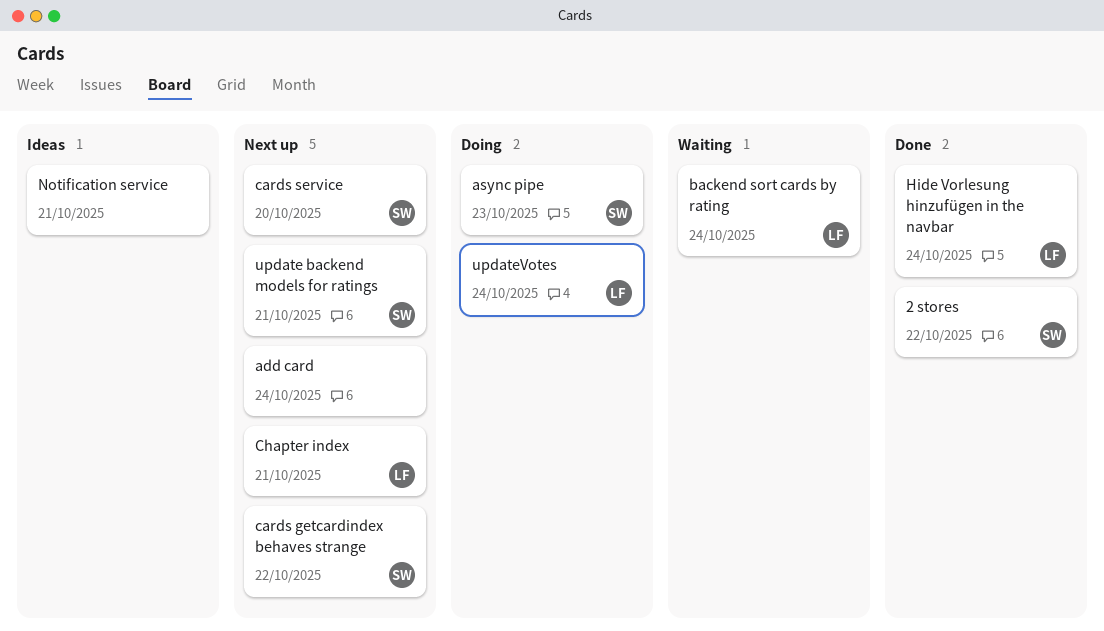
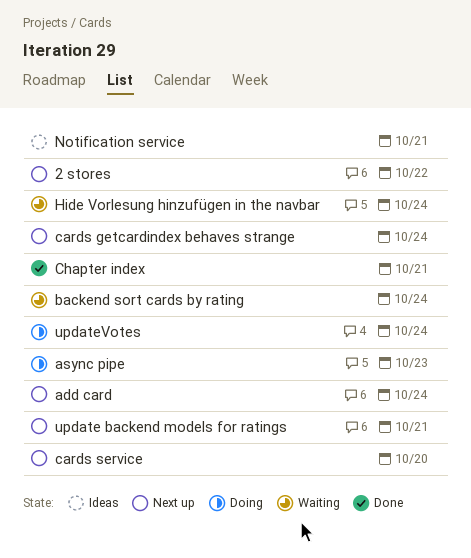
2 stores, status: Done -> Next up
cards getcardindex behaves strange, due: Oct 22 -> Oct 24
Chapter index, status: Next up -> Done
Hide Vorlesung hinzufügen in the navbar, status: Done -> Waiting

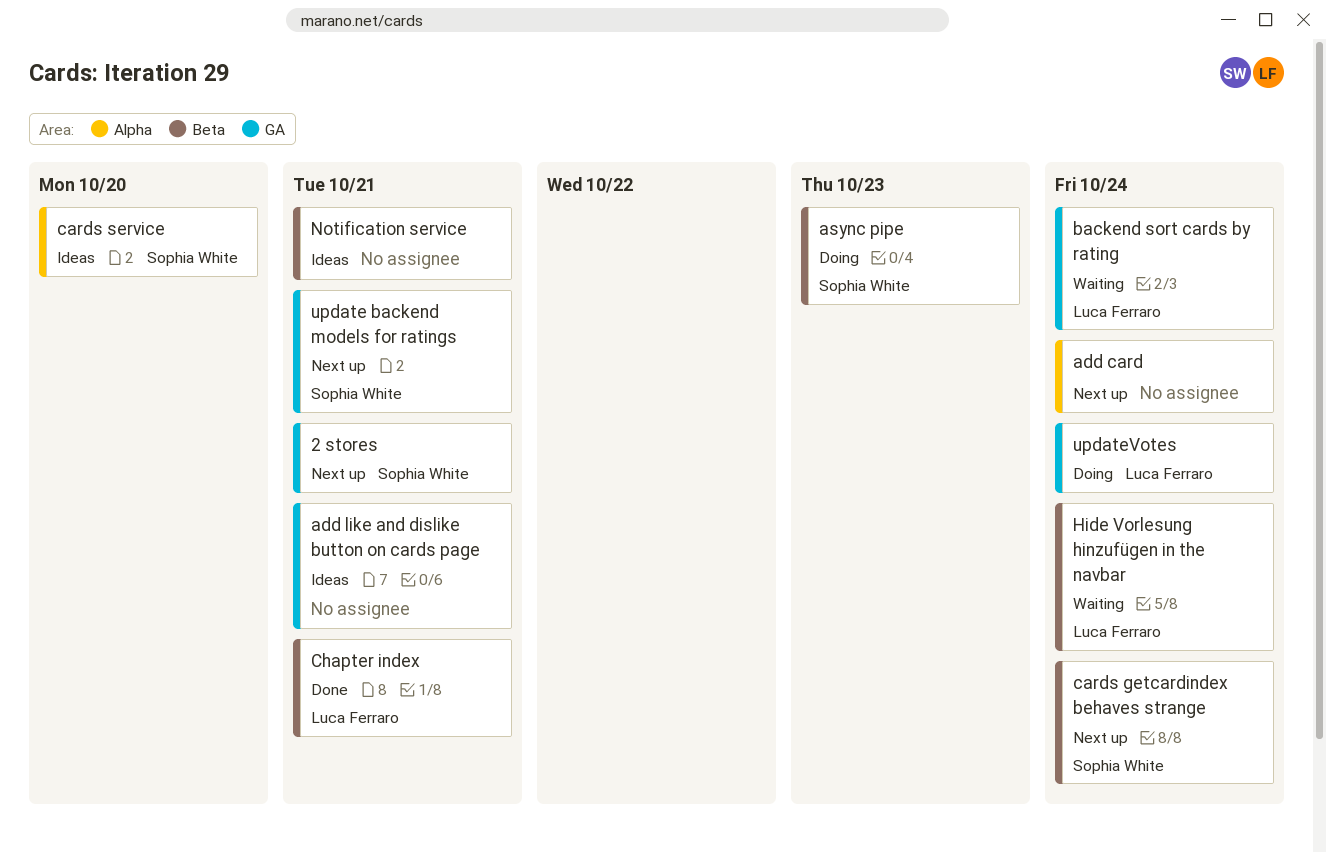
2 stores, due: Oct 22 -> Oct 21
add like and dislike button on cards page: none -> present
cards service, status: Next up -> Ideas

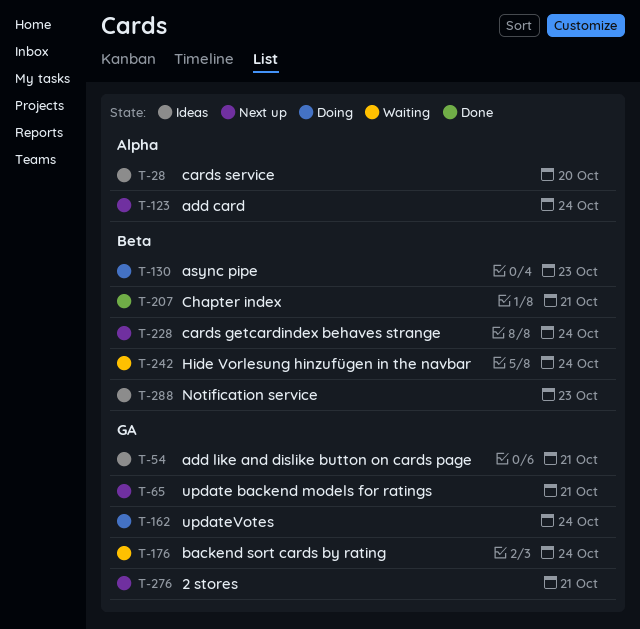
Notification service, due: Oct 21 -> Oct 23

